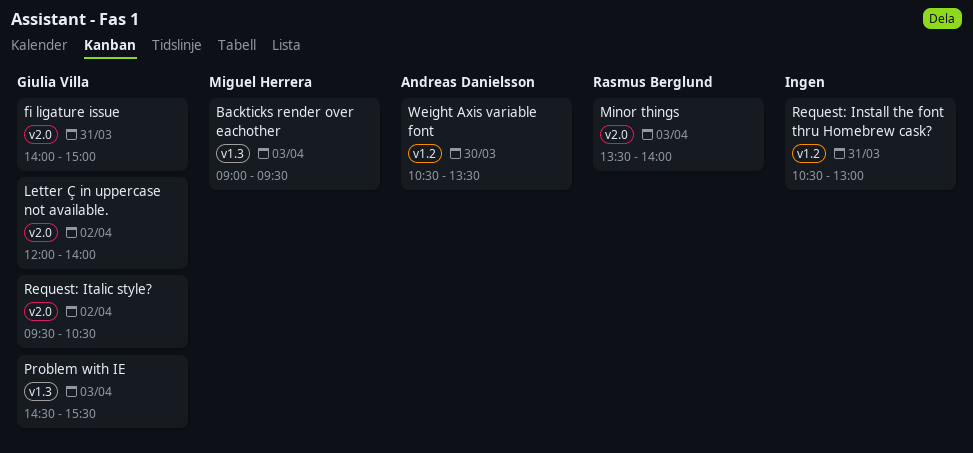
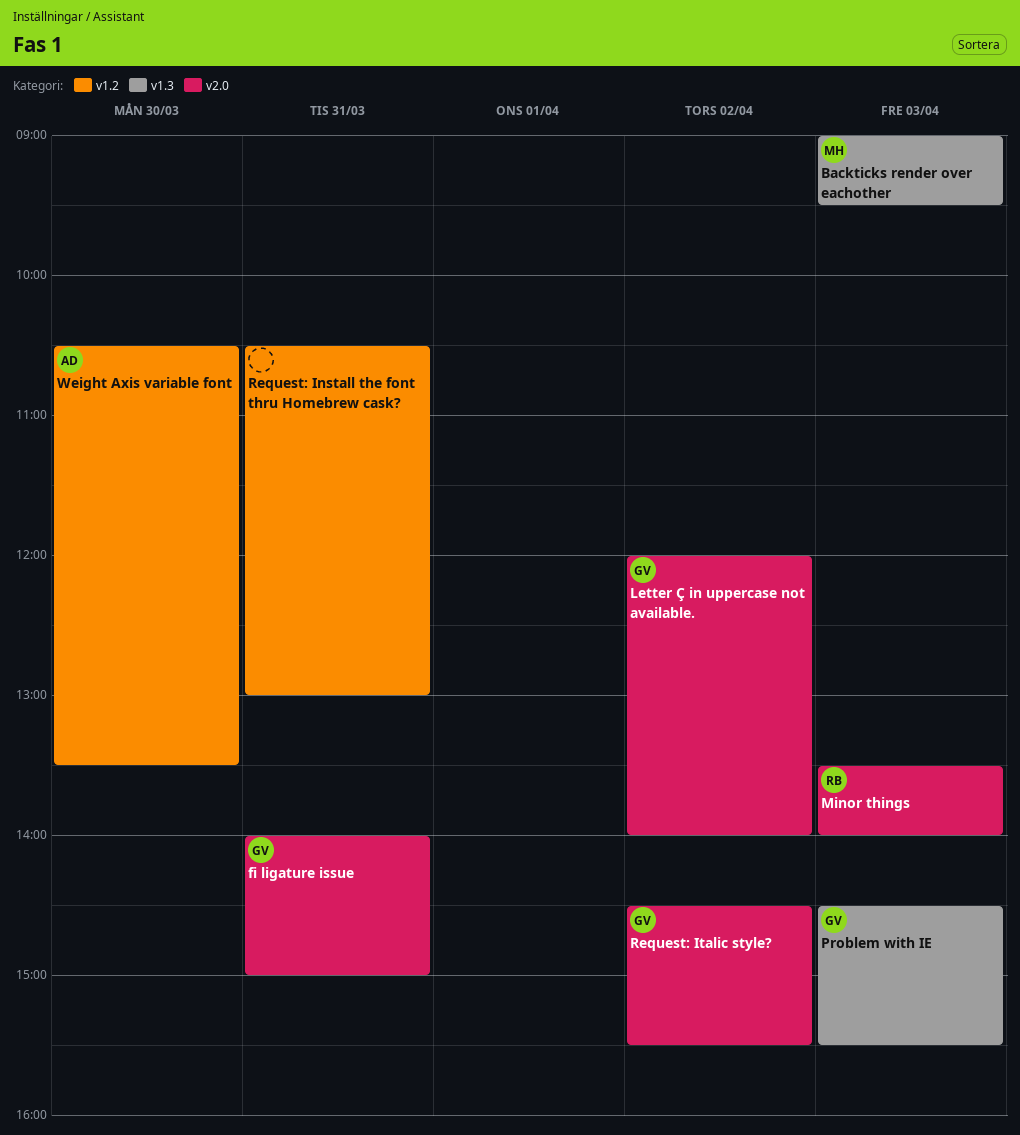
Request: Italic style?, begins: 09:30 -> 14:30
Request: Italic style?, ends: 10:30 -> 15:30

